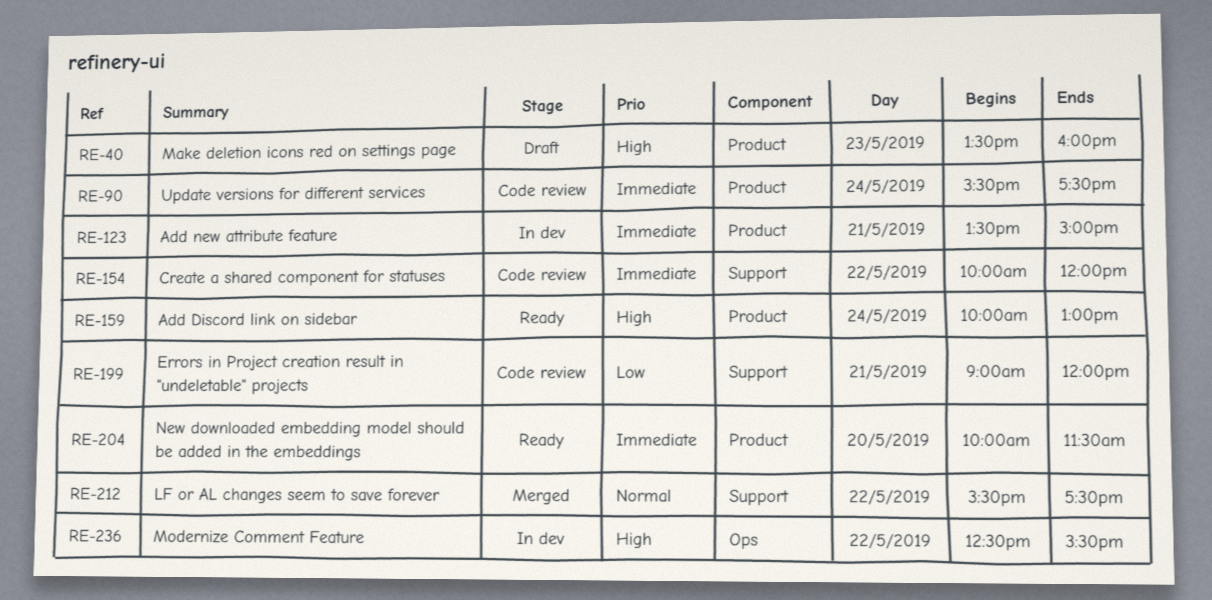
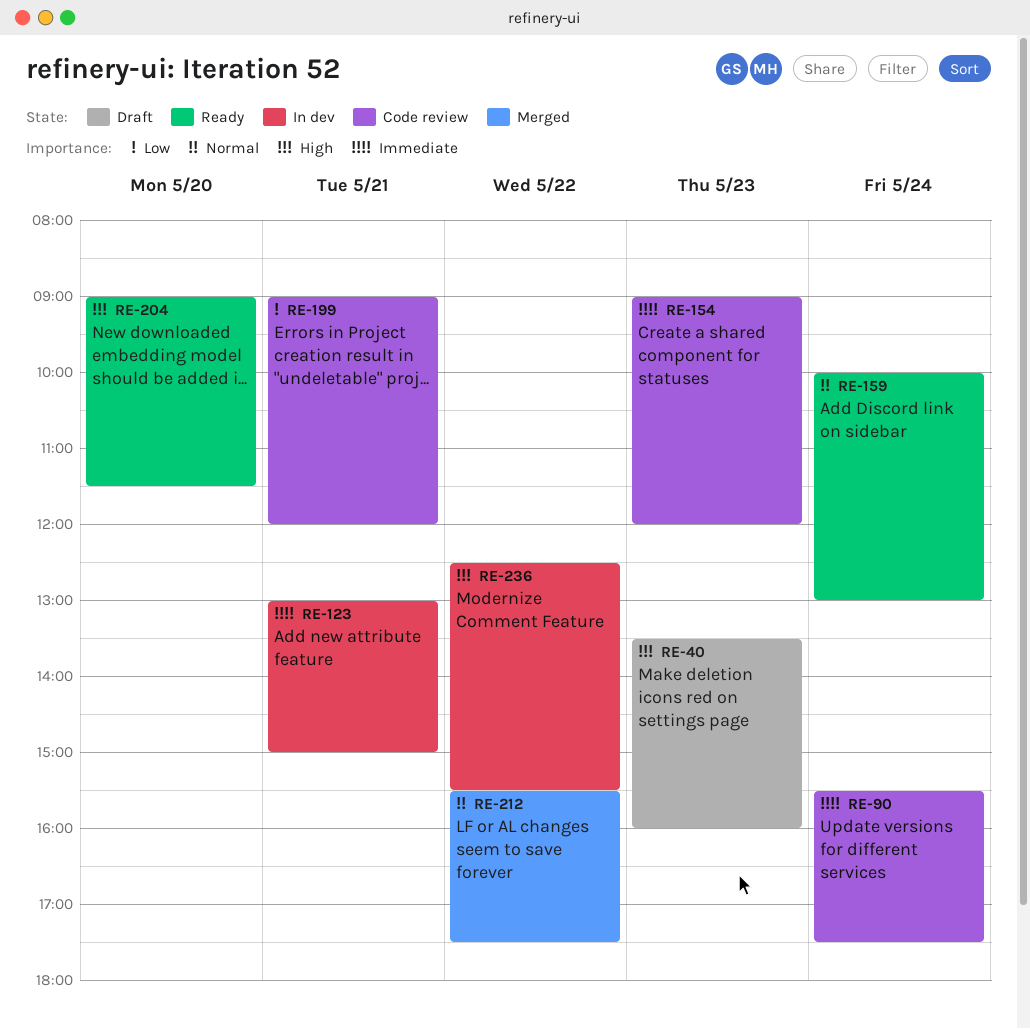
RE-123, begins: 13:30 -> 13:00
RE-154, day: May 22 -> May 23
RE-154, begins: 10:00 -> 09:00
RE-159, priority: High -> Normal
RE-204, priority: Immediate -> High
RE-204, begins: 10:00 -> 09:00

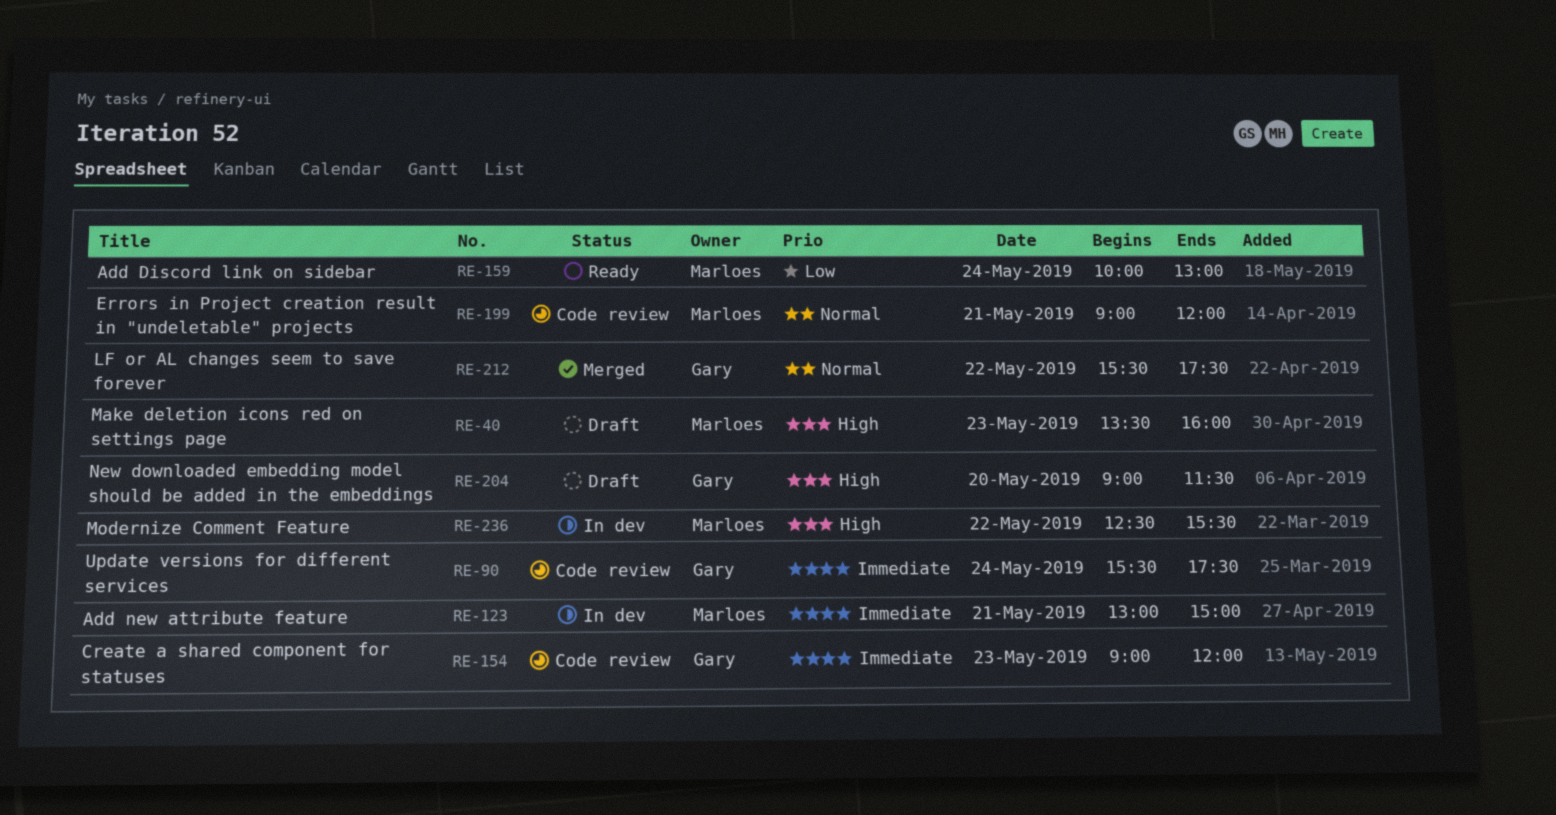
RE-159, priority: Normal -> Low
RE-199, priority: Low -> Normal
RE-204, status: Ready -> Draft

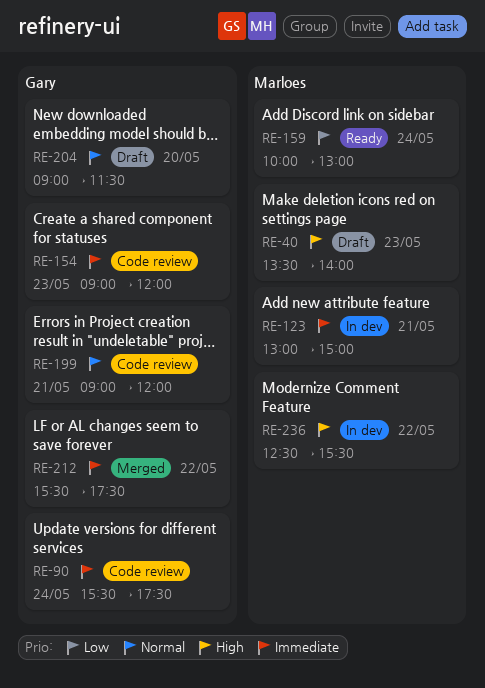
RE-40, ends: 16:00 -> 14:00
RE-199, owner: Marloes -> Gary
RE-204, priority: High -> Normal
RE-212, priority: Normal -> Immediate

